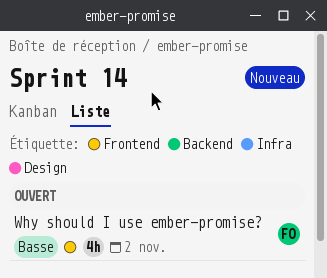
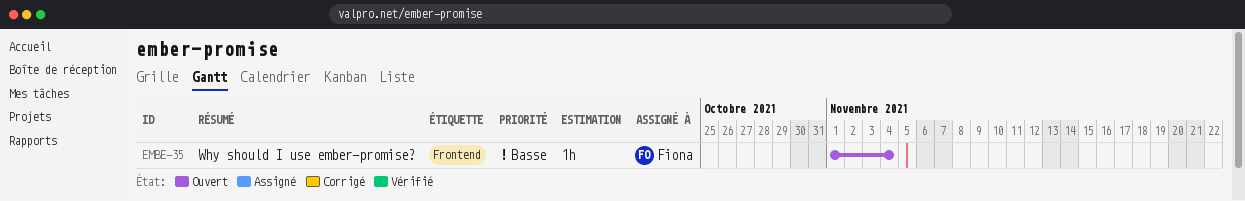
Why should I use ember-promise?, estimate: 4h -> 1h
Why should I use ember-promise?, due: Nov 2 -> Nov 4

